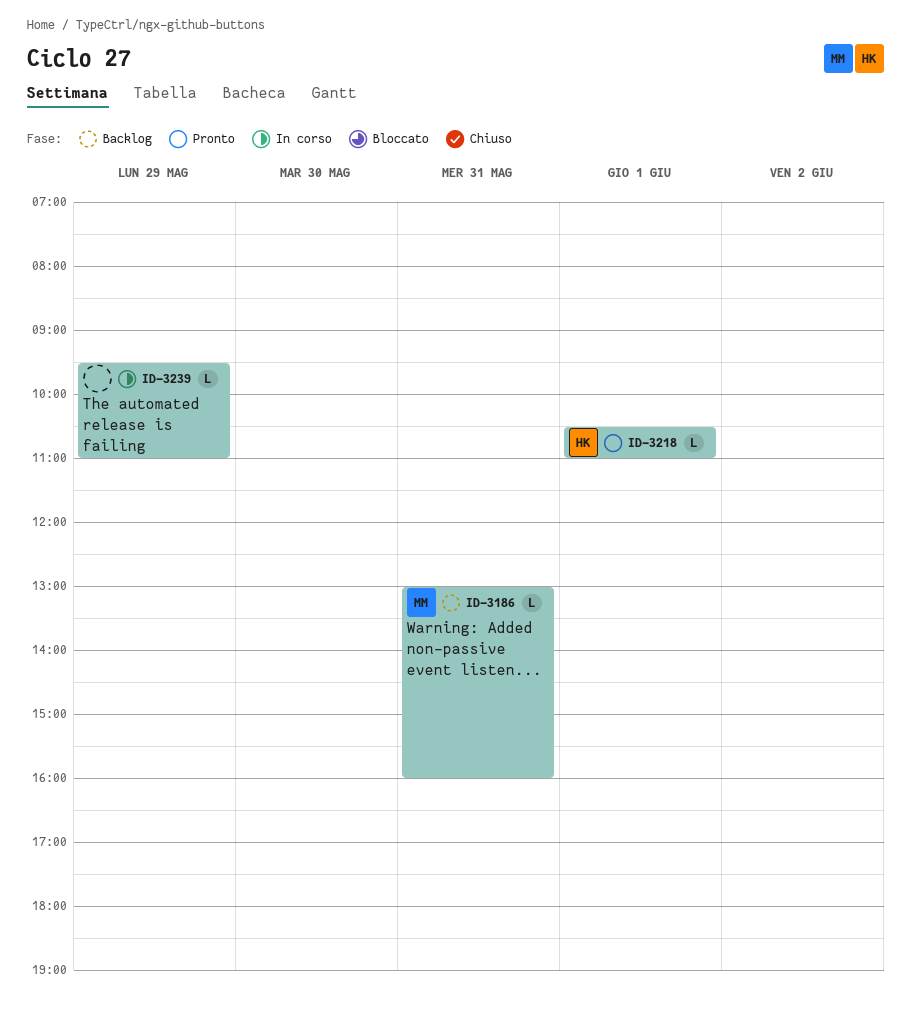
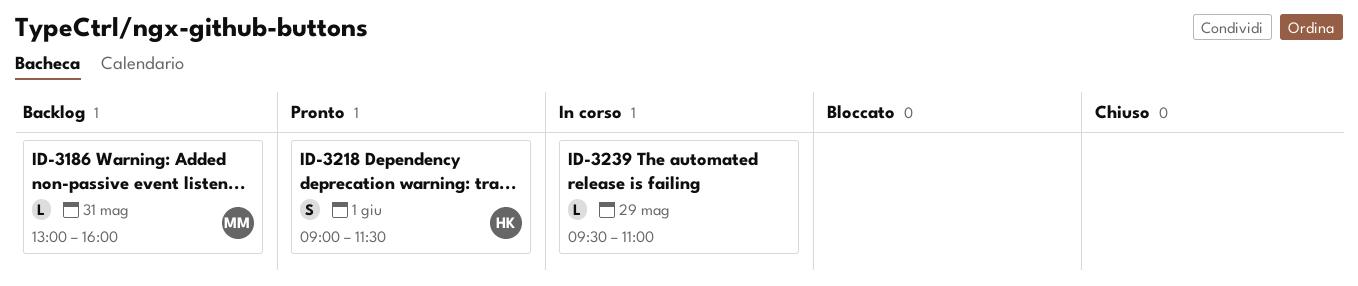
ID-3218, estimate: L -> S
ID-3218, begins: 10:30 -> 09:00
ID-3218, ends: 11:00 -> 11:30

